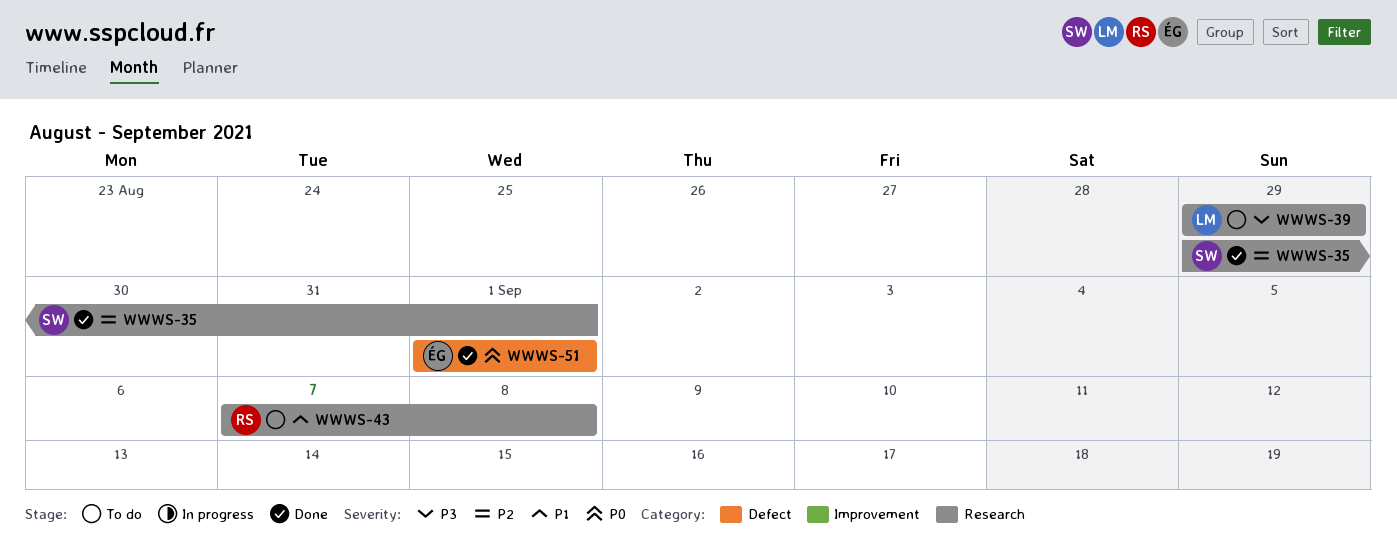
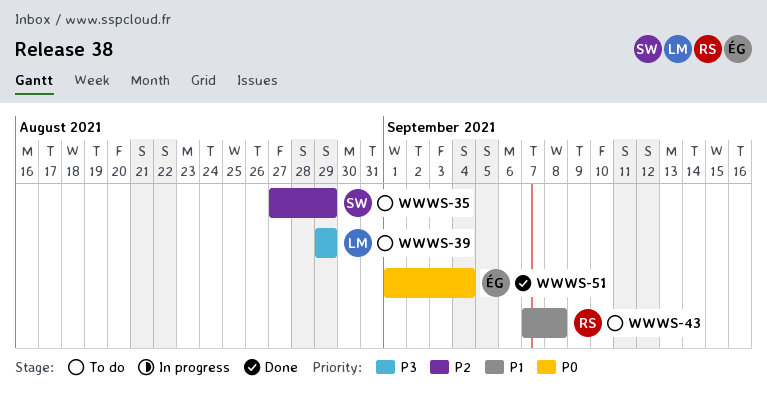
WWWS-35, status: Done -> To do
WWWS-35, start: Aug 29 -> Aug 27
WWWS-35, due: Sep 1 -> Aug 29
WWWS-51, due: Sep 1 -> Sep 4

